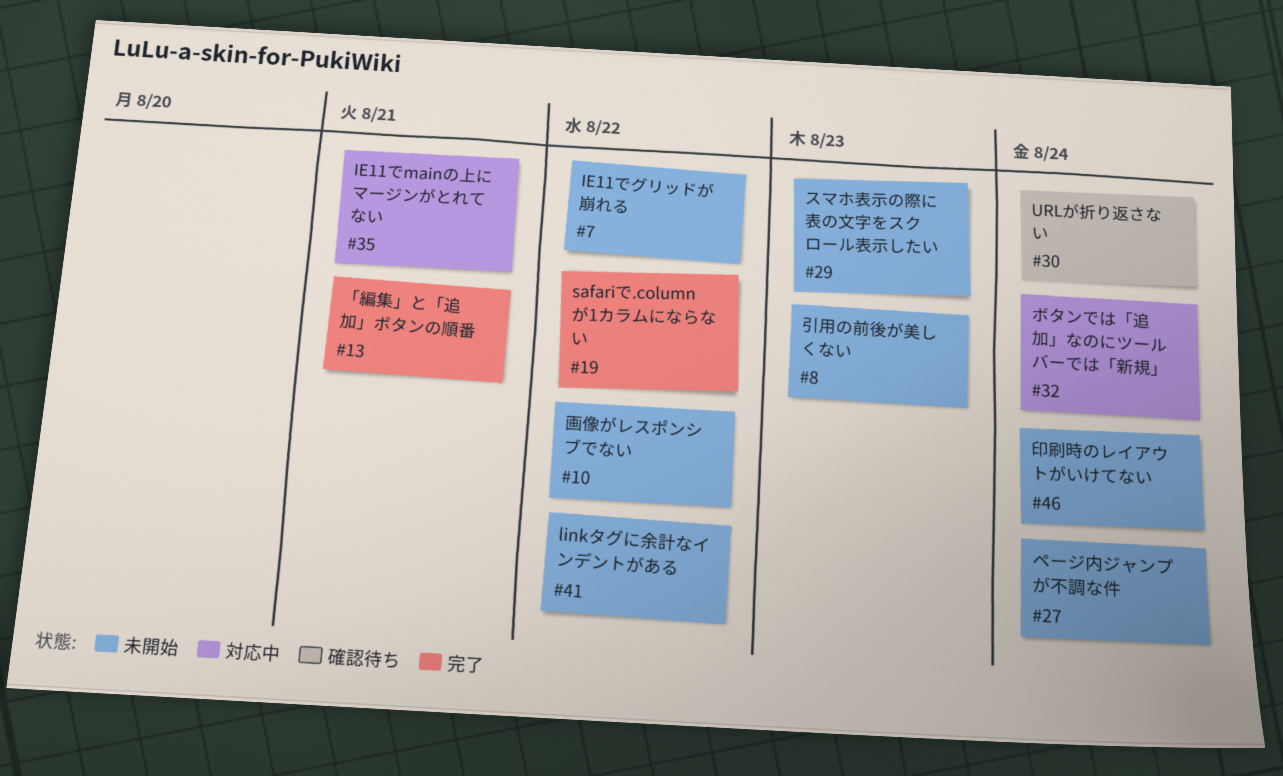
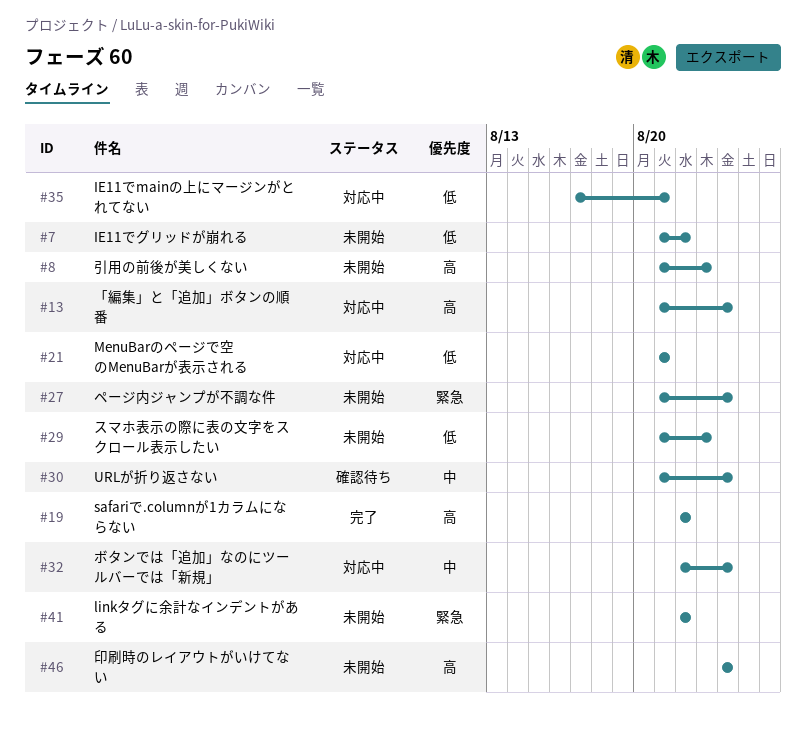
#10: present -> none
#13, status: 完了 -> 対応中
#13, due: Aug 21 -> Aug 24
#21: none -> present

